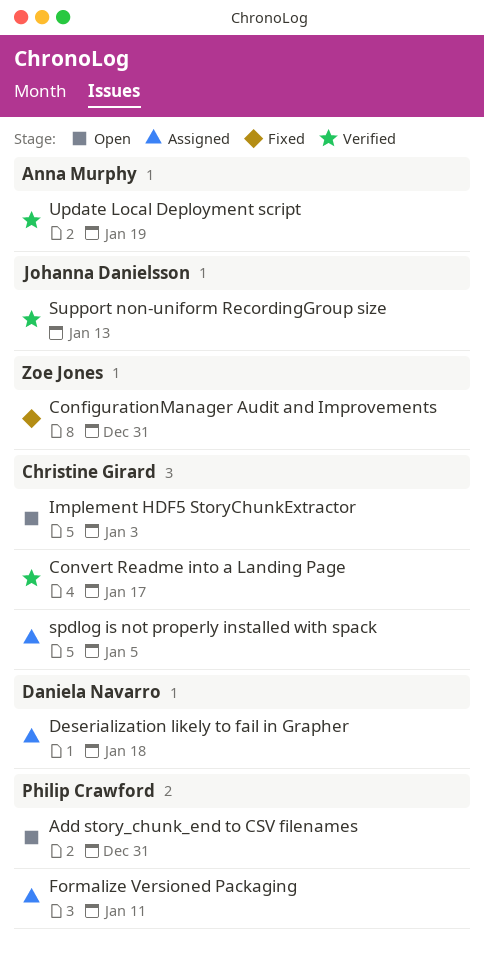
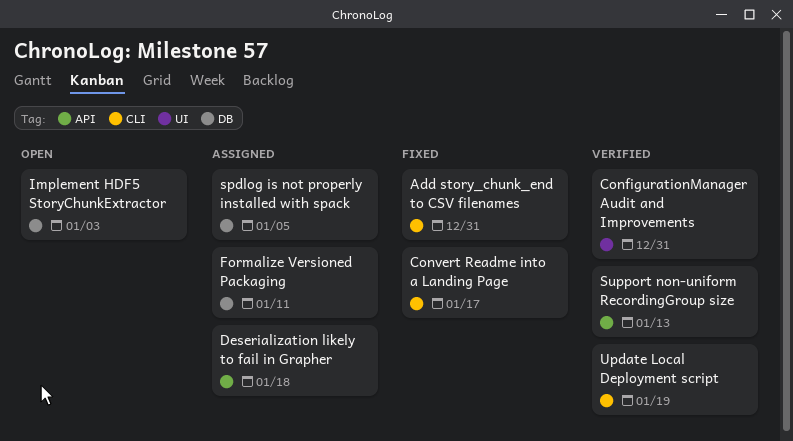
Add story_chunk_end to CSV filenames, status: Open -> Fixed
ConfigurationManager Audit and Improvements, status: Fixed -> Verified
Convert Readme into a Landing Page, status: Verified -> Fixed

